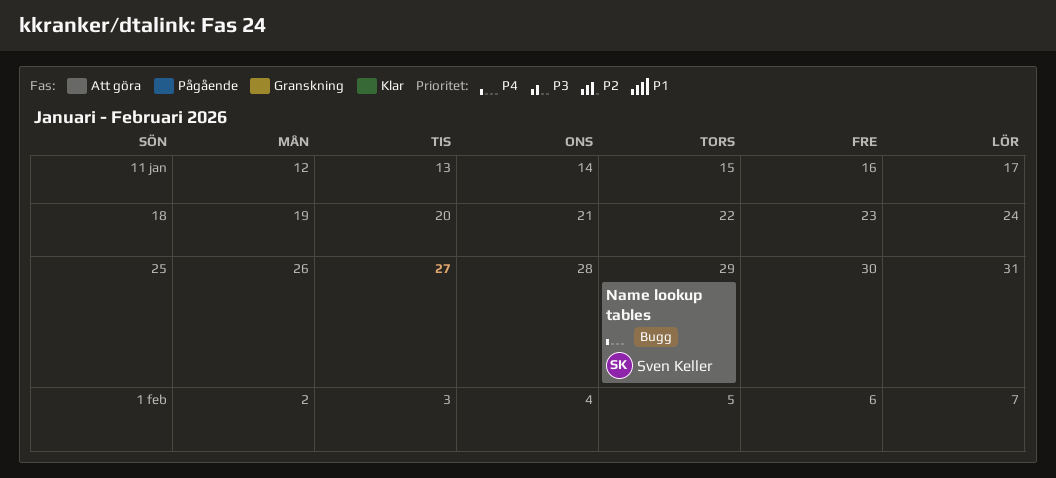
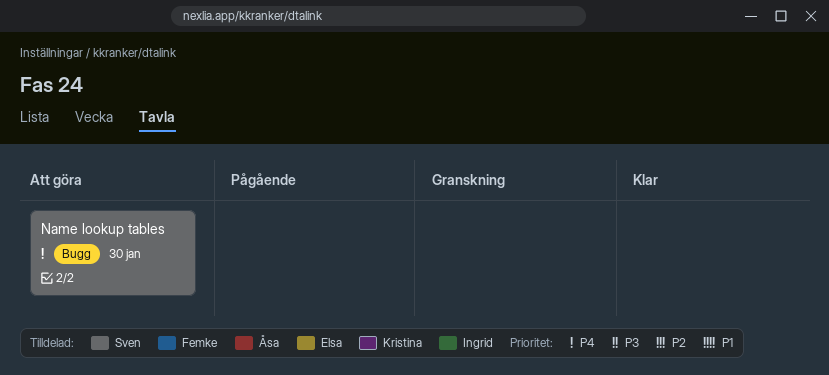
Name lookup tables, due: Jan 29 -> Jan 30

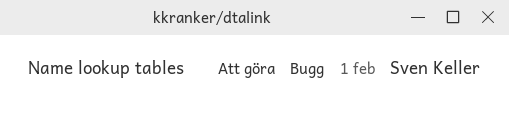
Name lookup tables, due: Jan 30 -> Feb 1

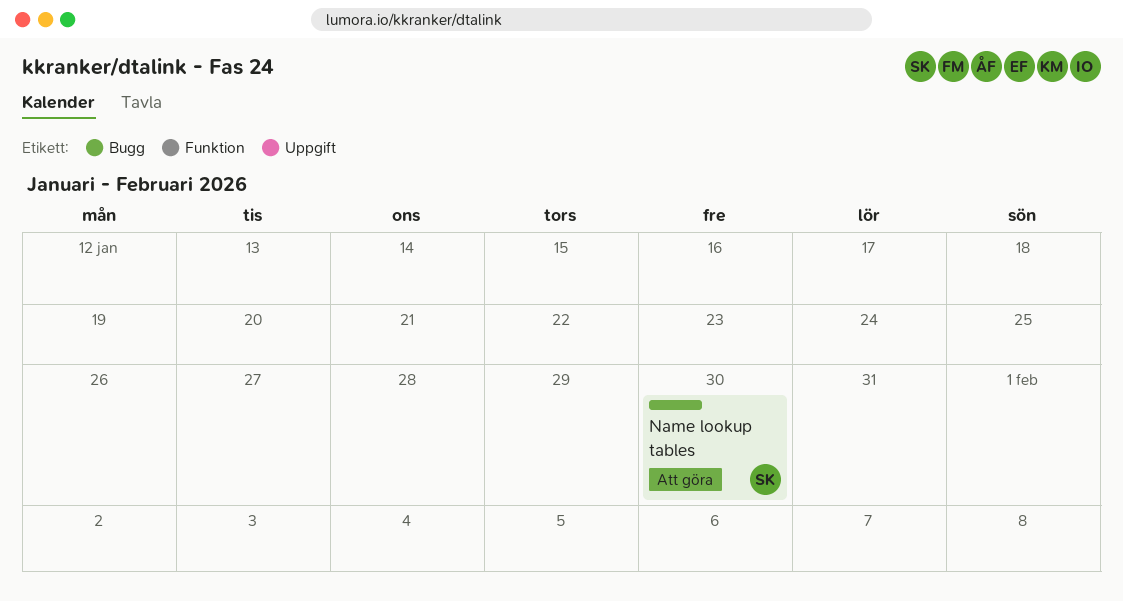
Name lookup tables, due: Feb 1 -> Jan 30

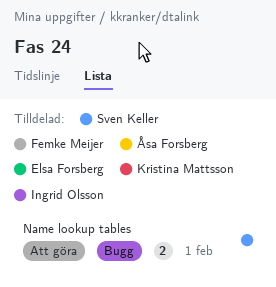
Name lookup tables, due: Jan 30 -> Feb 1

